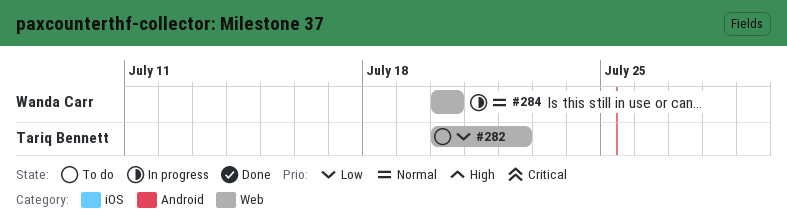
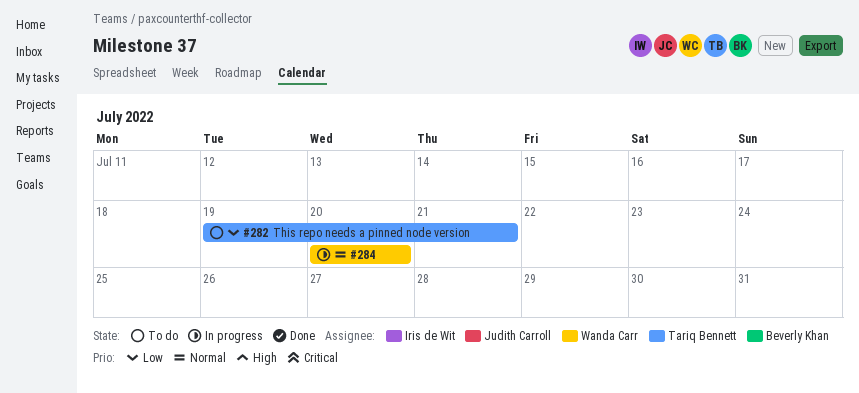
#282, start: Jul 20 -> Jul 19
#282, due: Jul 22 -> Jul 21

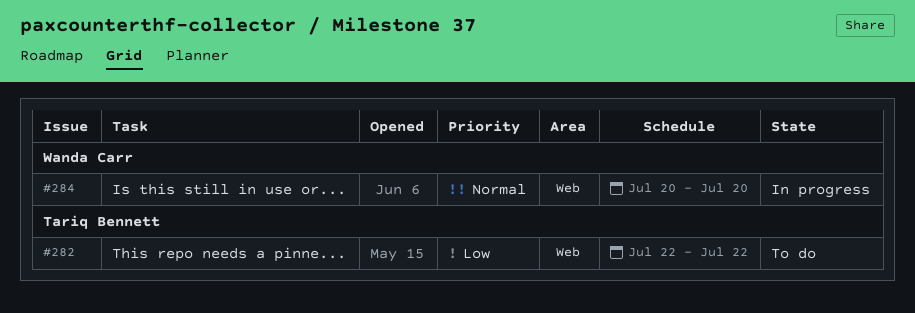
#282, start: Jul 19 -> Jul 22
#282, due: Jul 21 -> Jul 22

